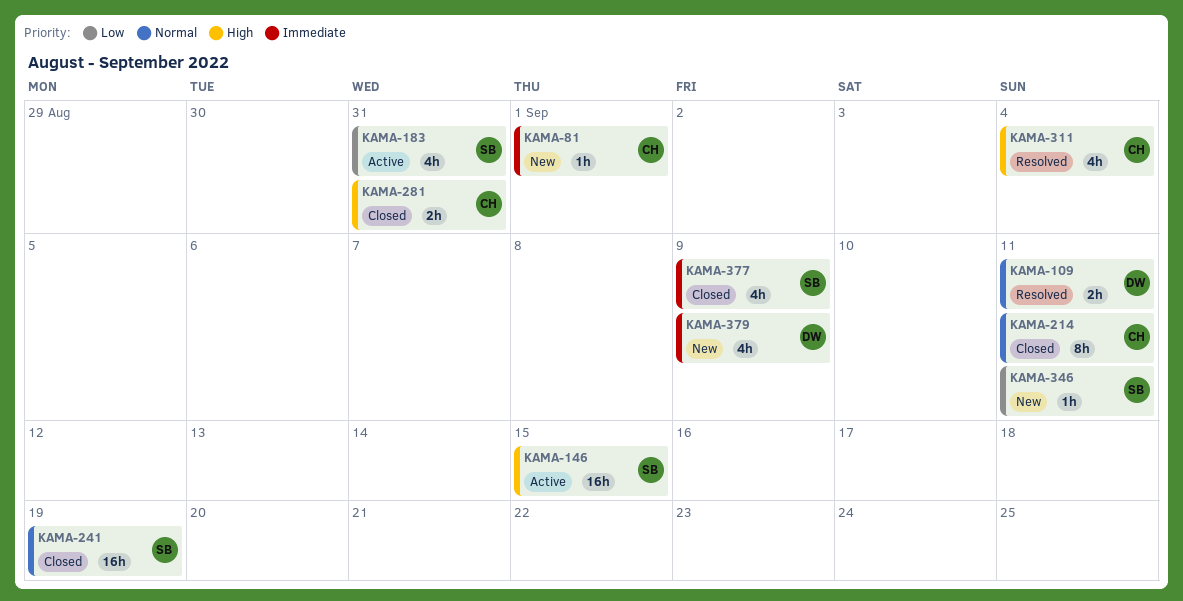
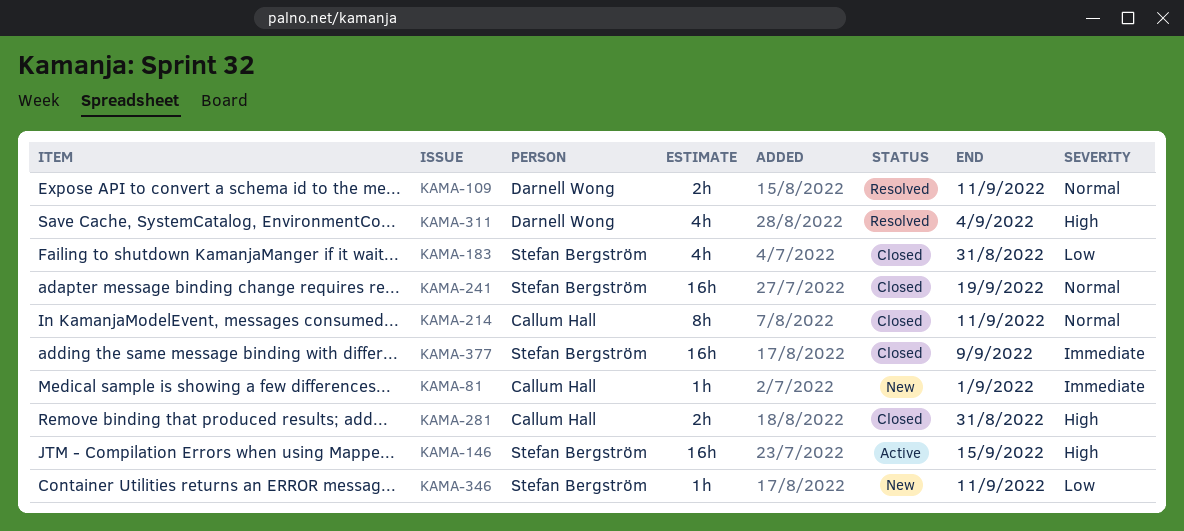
KAMA-183, status: Active -> Closed
KAMA-311, owner: Callum Hall -> Darnell Wong
KAMA-377, estimate: 4h -> 16h
KAMA-379: present -> none

